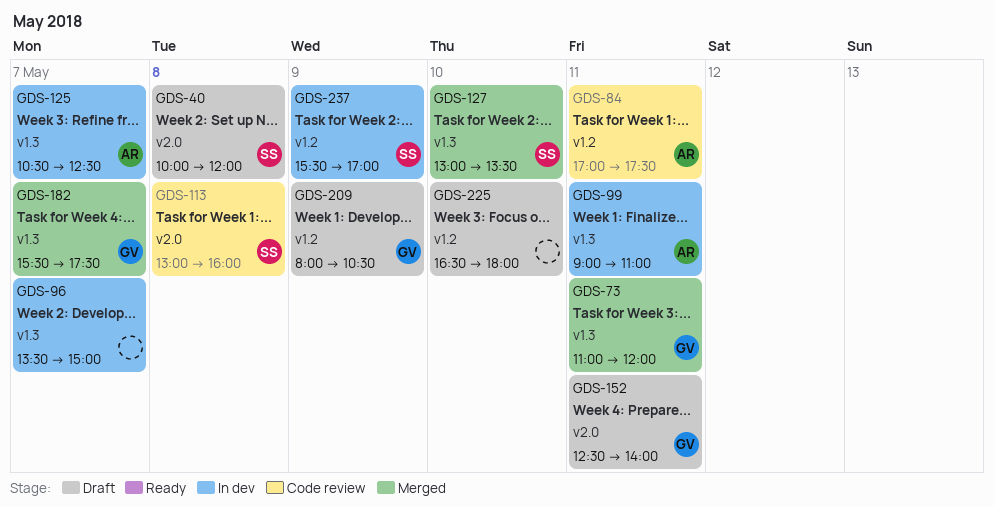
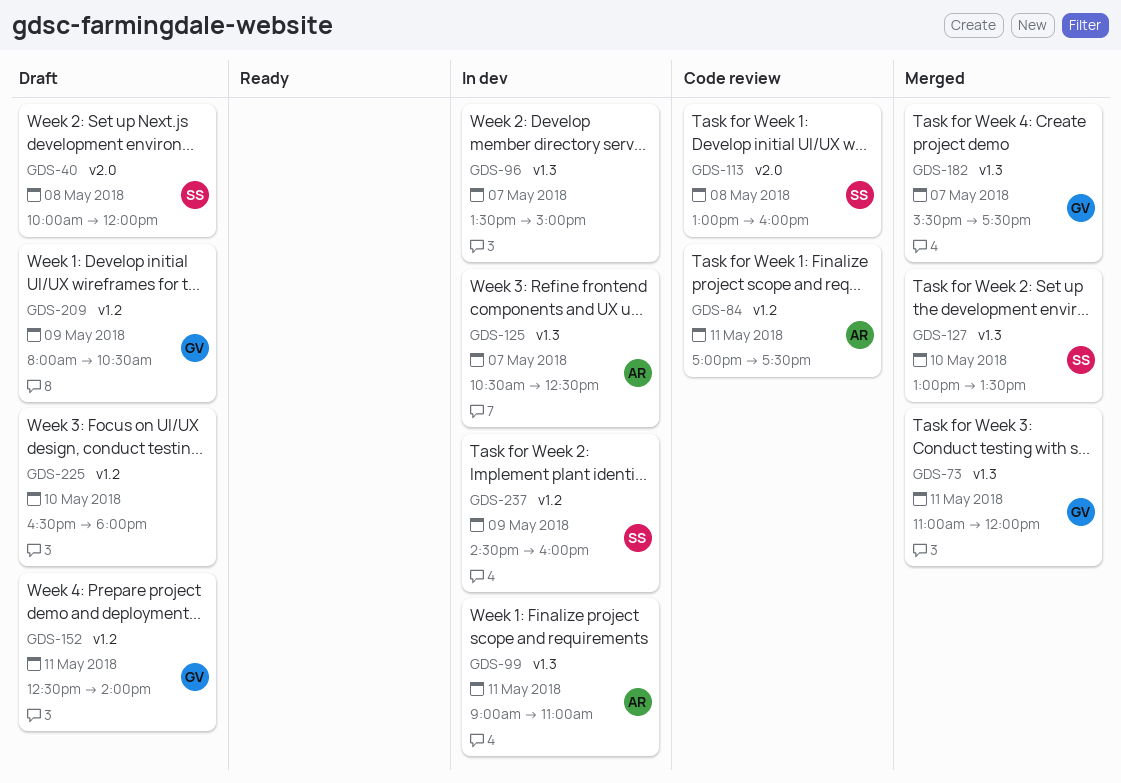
GDS-152, label: v2.0 -> v1.2
GDS-237, begins: 15:30 -> 14:30
GDS-237, ends: 17:00 -> 16:00

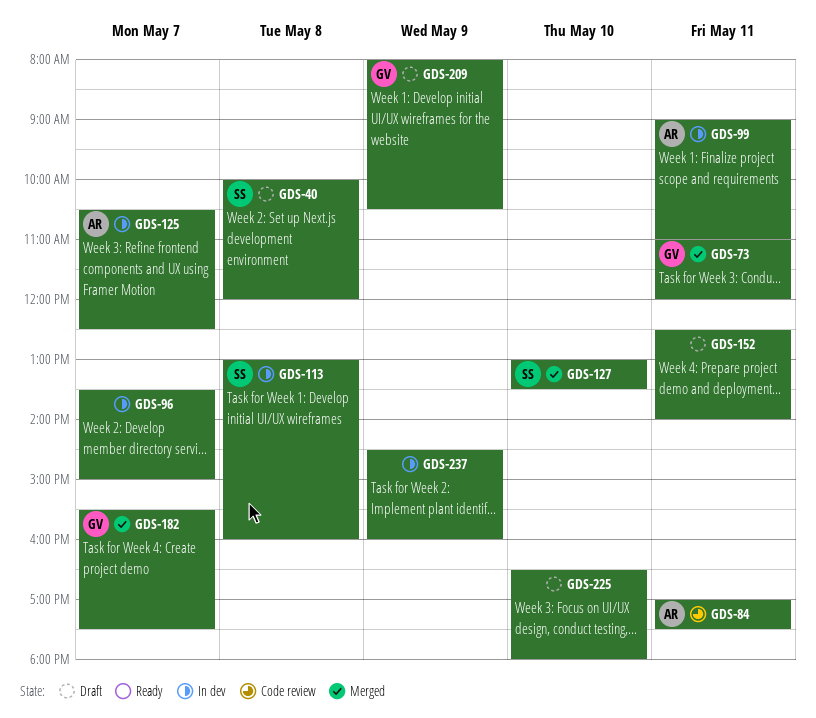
GDS-113, status: Code review -> In dev
GDS-152, owner: GV -> none
GDS-237, owner: SS -> none

